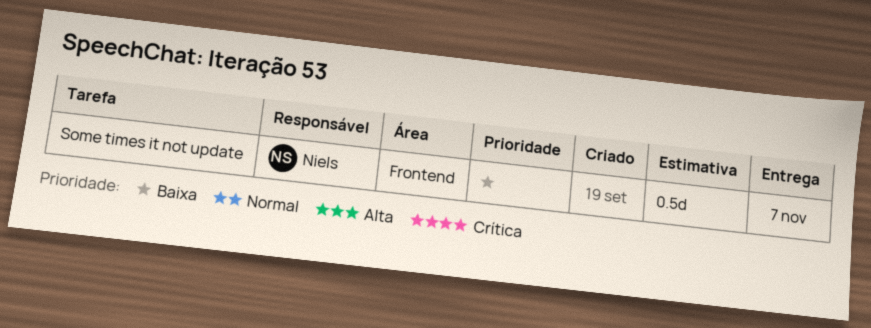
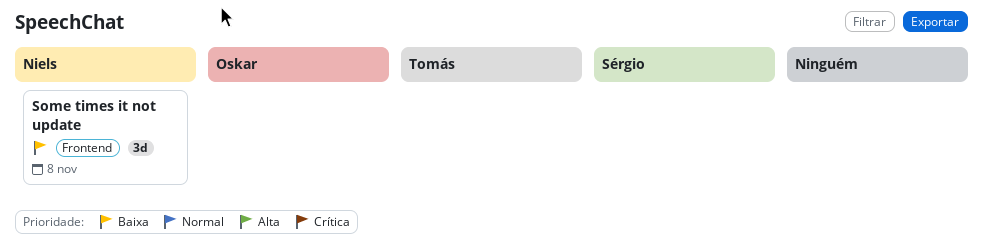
Some times it not update, estimate: 0.5d -> 3d
Some times it not update, due: Nov 7 -> Nov 8

